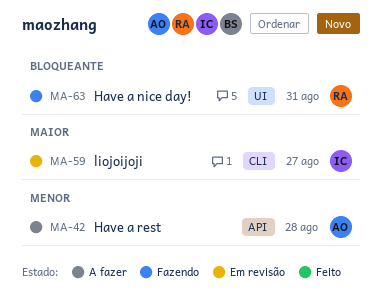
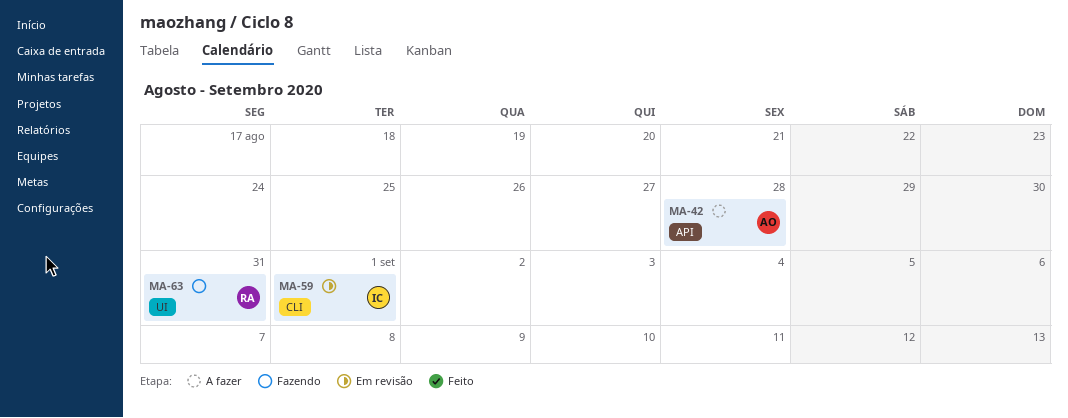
MA-59, due: Aug 27 -> Sep 1

